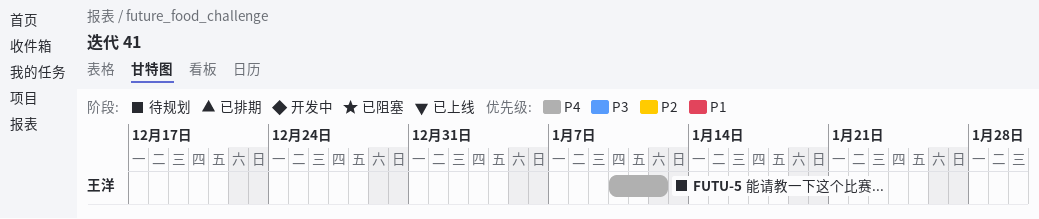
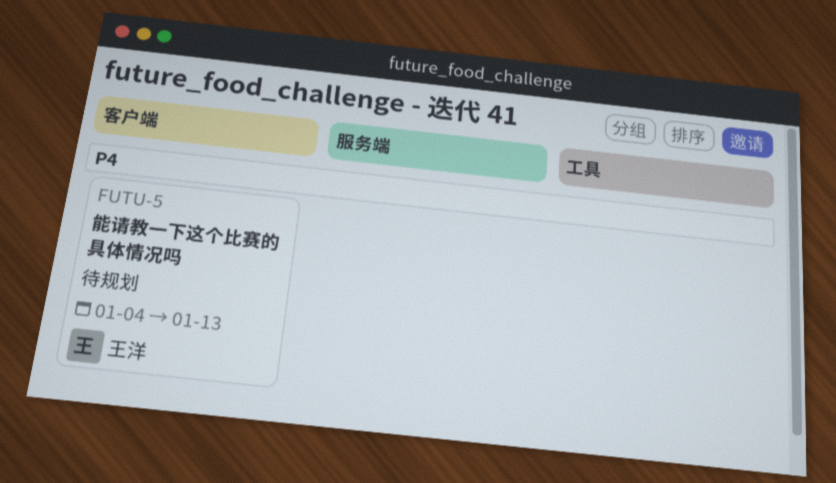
FUTU-5, start: Jan 10 -> Jan 4
FUTU-5, due: Jan 12 -> Jan 13

